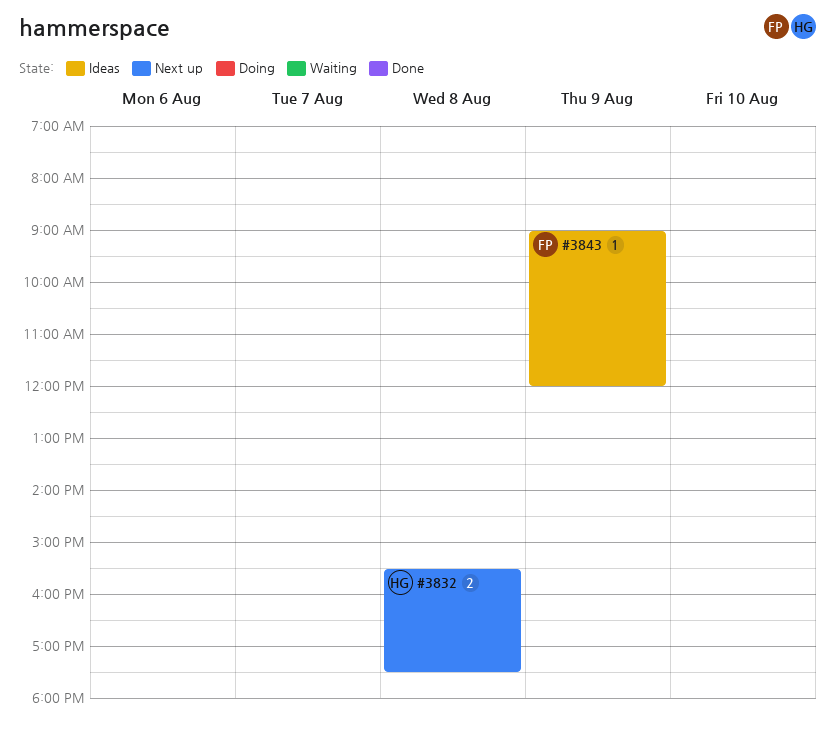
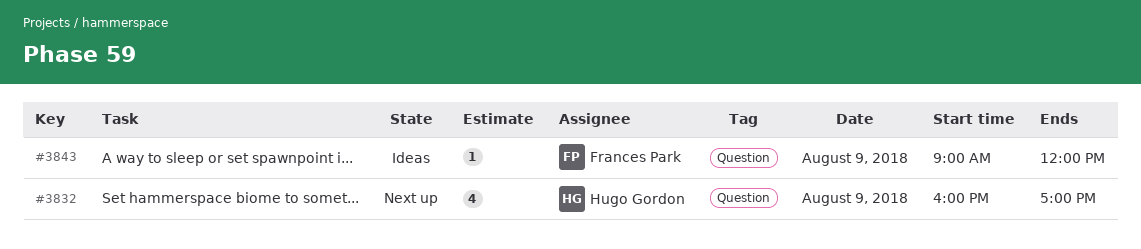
#3832, estimate: 2 -> 4
#3832, day: Aug 8 -> Aug 9
#3832, begins: 15:30 -> 16:00
#3832, ends: 17:30 -> 17:00

